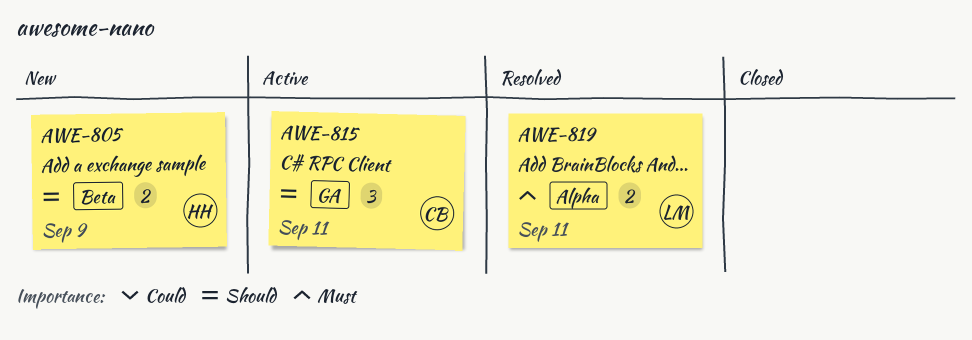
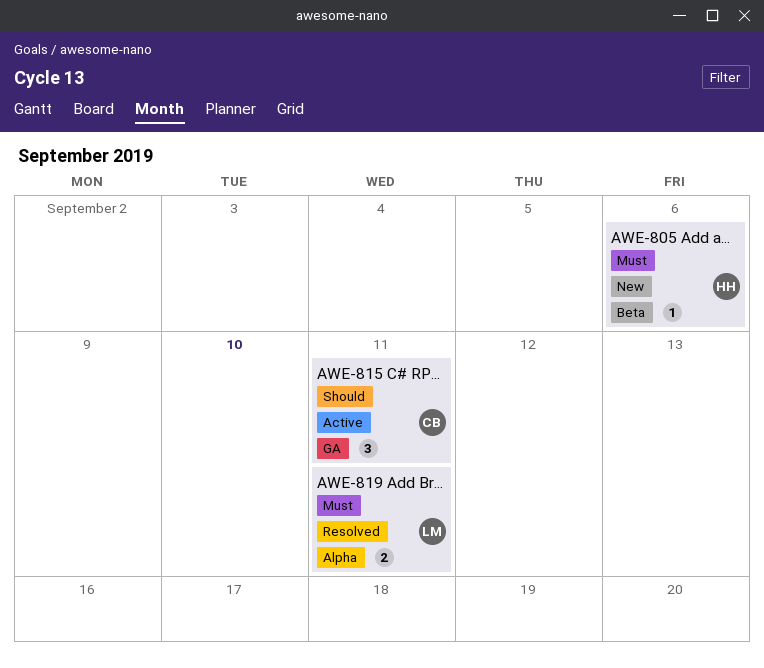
AWE-805, priority: Should -> Must
AWE-805, estimate: 2 -> 1
AWE-805, due: Sep 9 -> Sep 6

